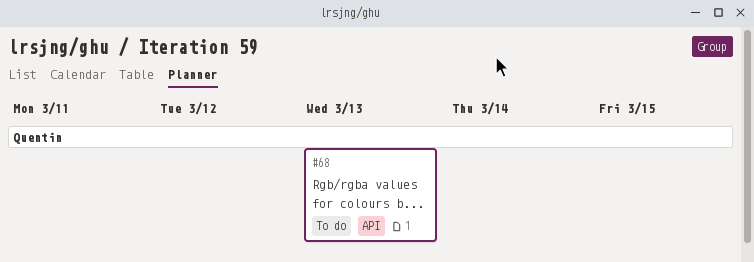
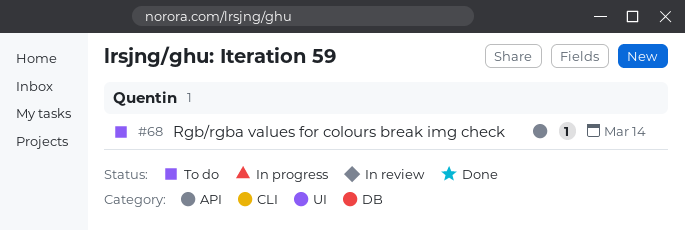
#68, due: Mar 13 -> Mar 14

